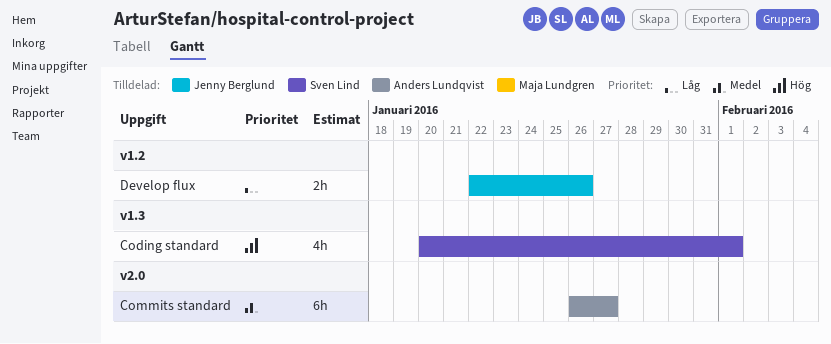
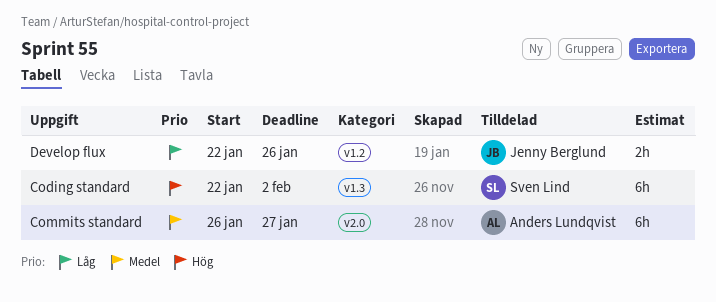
Coding standard, estimate: 4h -> 6h
Coding standard, start: Jan 20 -> Jan 22
Coding standard, due: Feb 1 -> Feb 2

